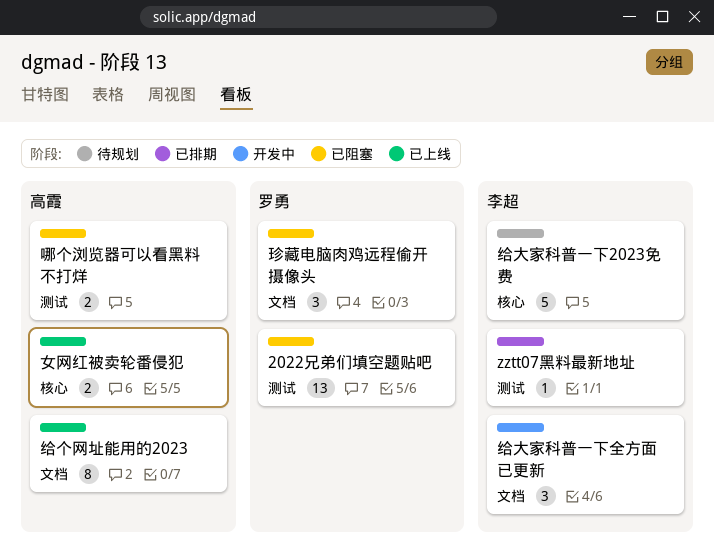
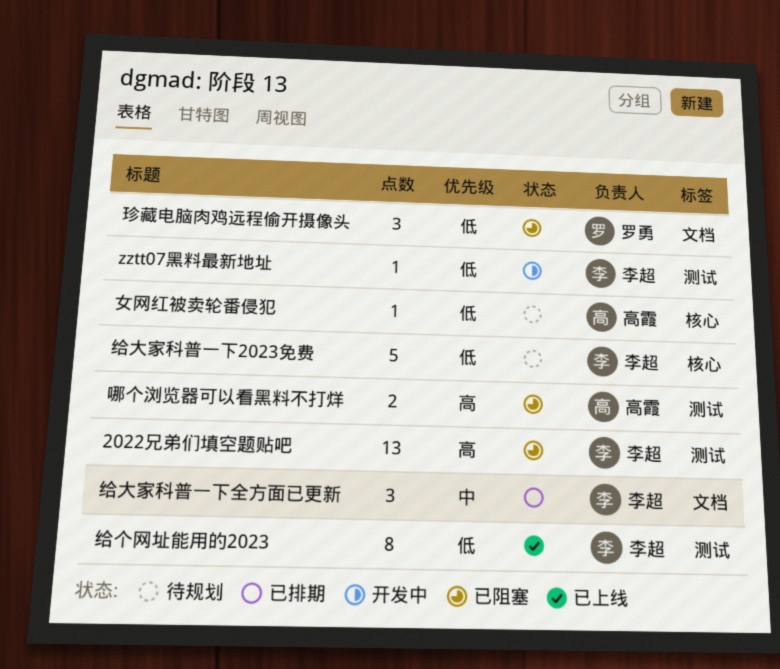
2022兄弟们填空题贴吧, owner: 罗勇 -> 李超
zztt07黑料最新地址, status: 已排期 -> 开发中
女网红被卖轮番侵犯, status: 已上线 -> 待规划
女网红被卖轮番侵犯, estimate: 2 -> 1
给个网址能用的2023, owner: 高霞 -> 李超
给个网址能用的2023, label: 文档 -> 测试
给大家科普一下全方面已更新, status: 开发中 -> 已排期

